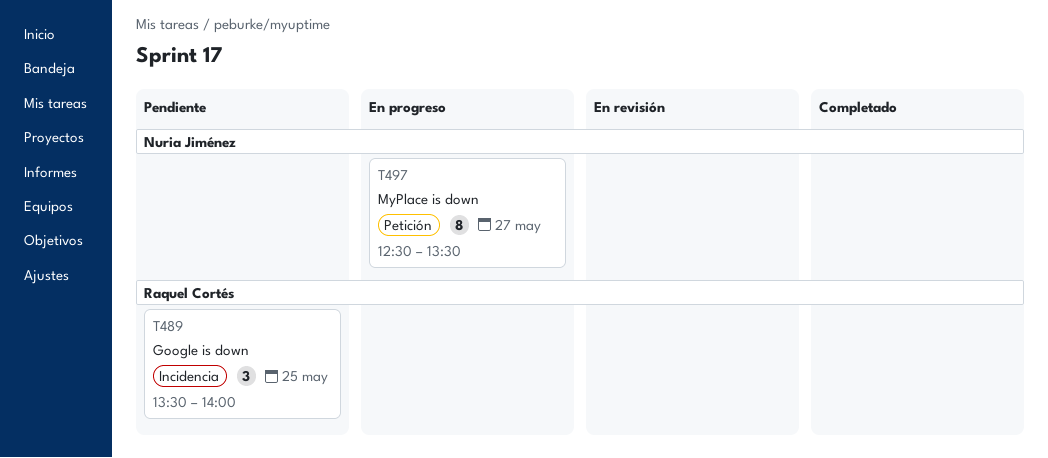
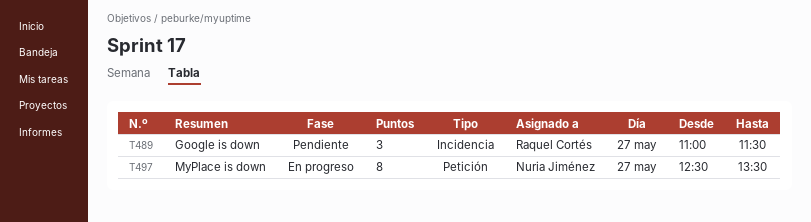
T489, day: May 25 -> May 27
T489, begins: 13:30 -> 11:00
T489, ends: 14:00 -> 11:30

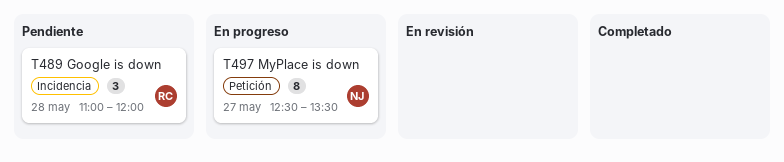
T489, day: May 27 -> May 28
T489, ends: 11:30 -> 12:00

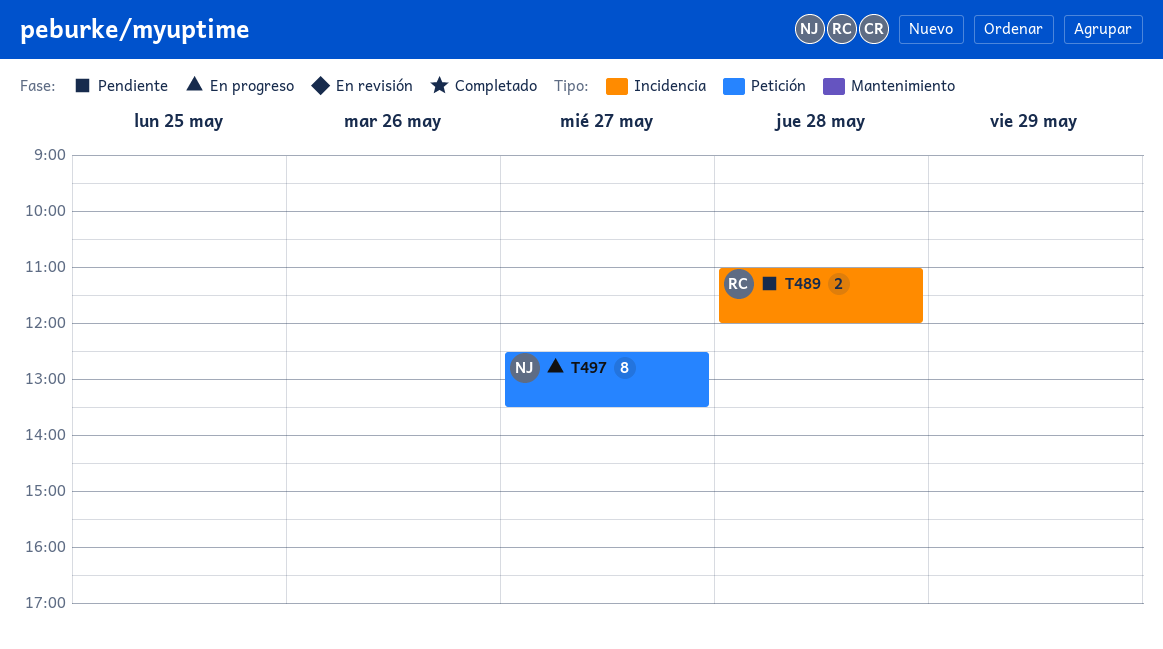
T489, estimate: 3 -> 2

